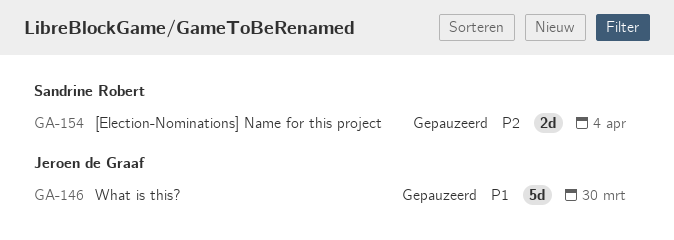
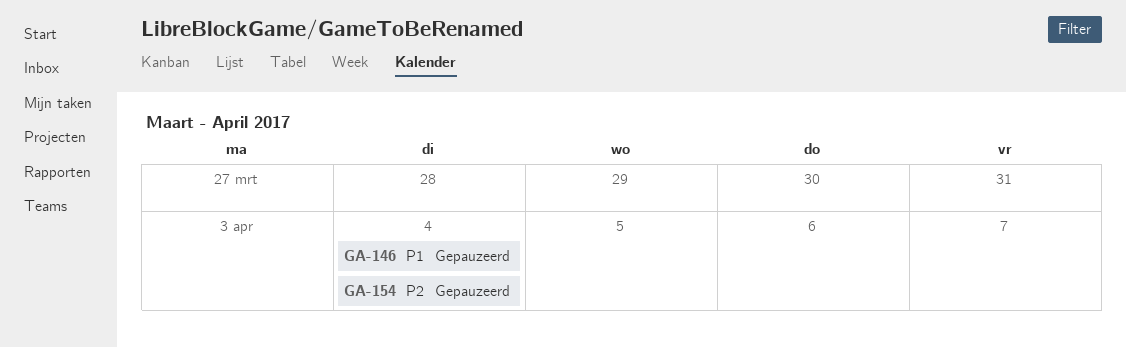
GA-146, due: Mar 30 -> Apr 4

